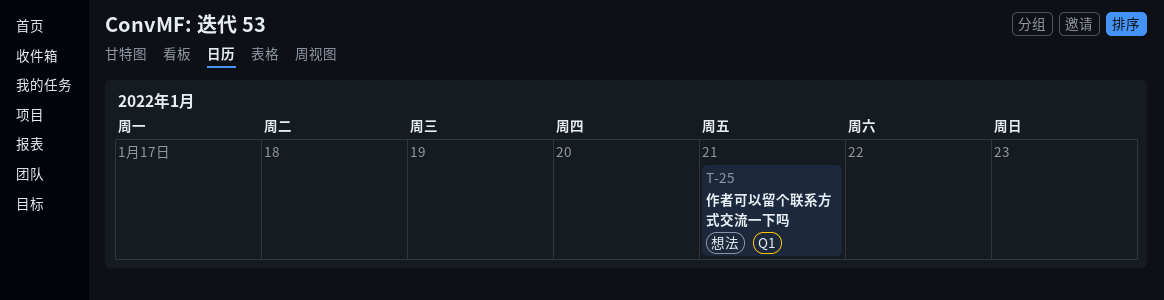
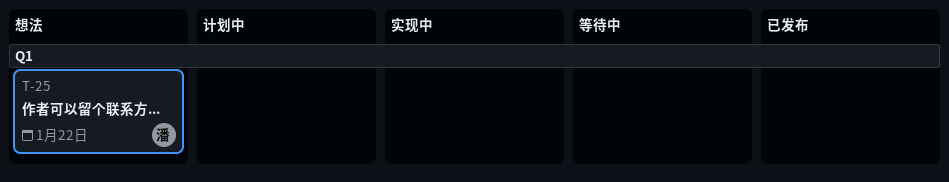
T-25, due: Jan 21 -> Jan 22

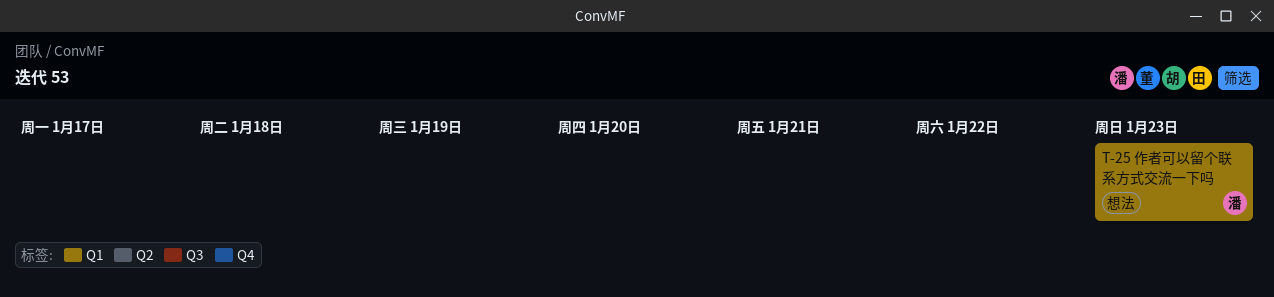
T-25, due: Jan 22 -> Jan 23

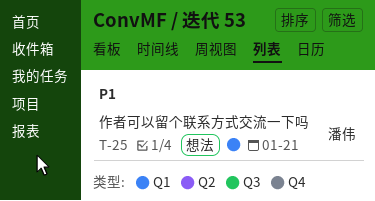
T-25, due: Jan 23 -> Jan 21

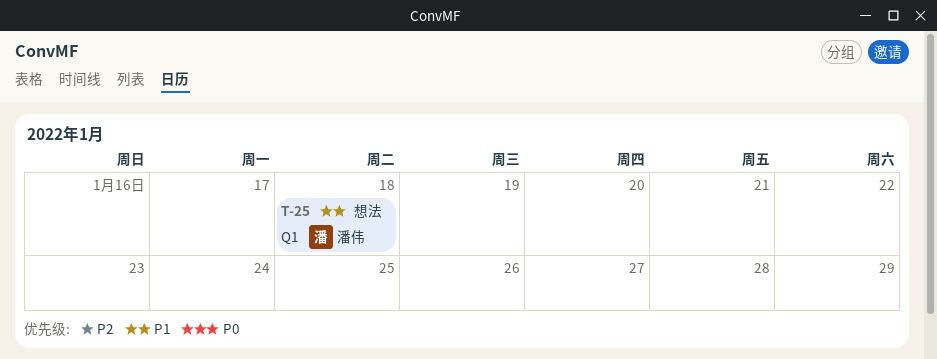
T-25, due: Jan 21 -> Jan 18

